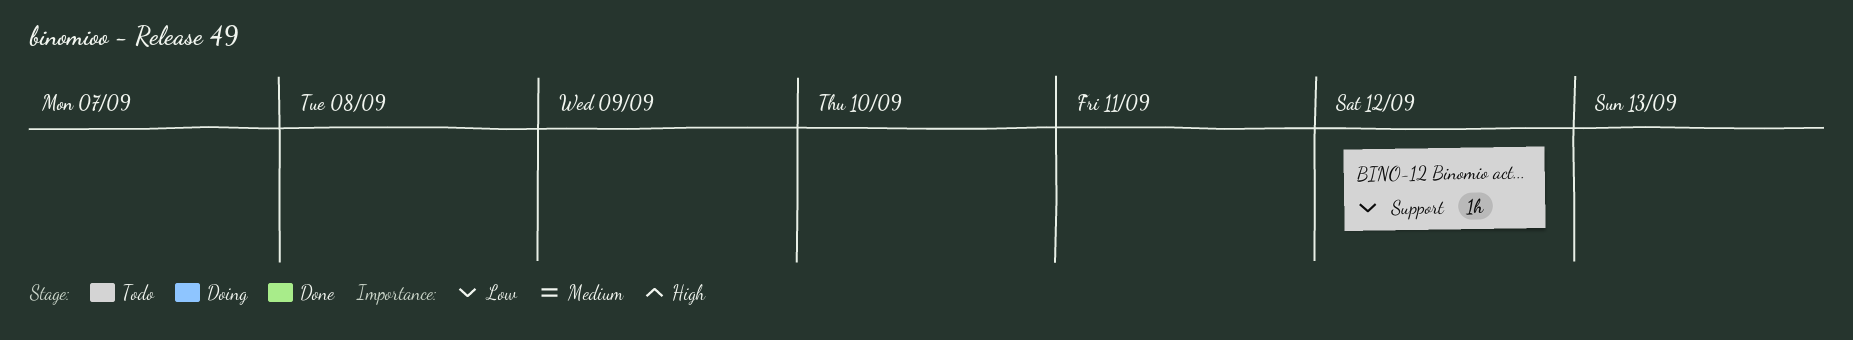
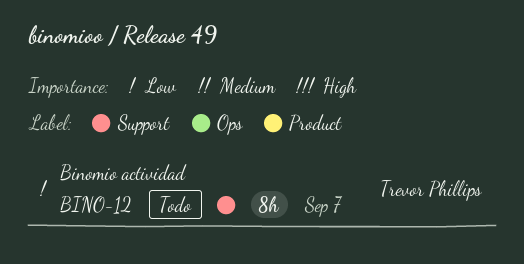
BINO-12, estimate: 1h -> 8h
BINO-12, due: Sep 12 -> Sep 7

